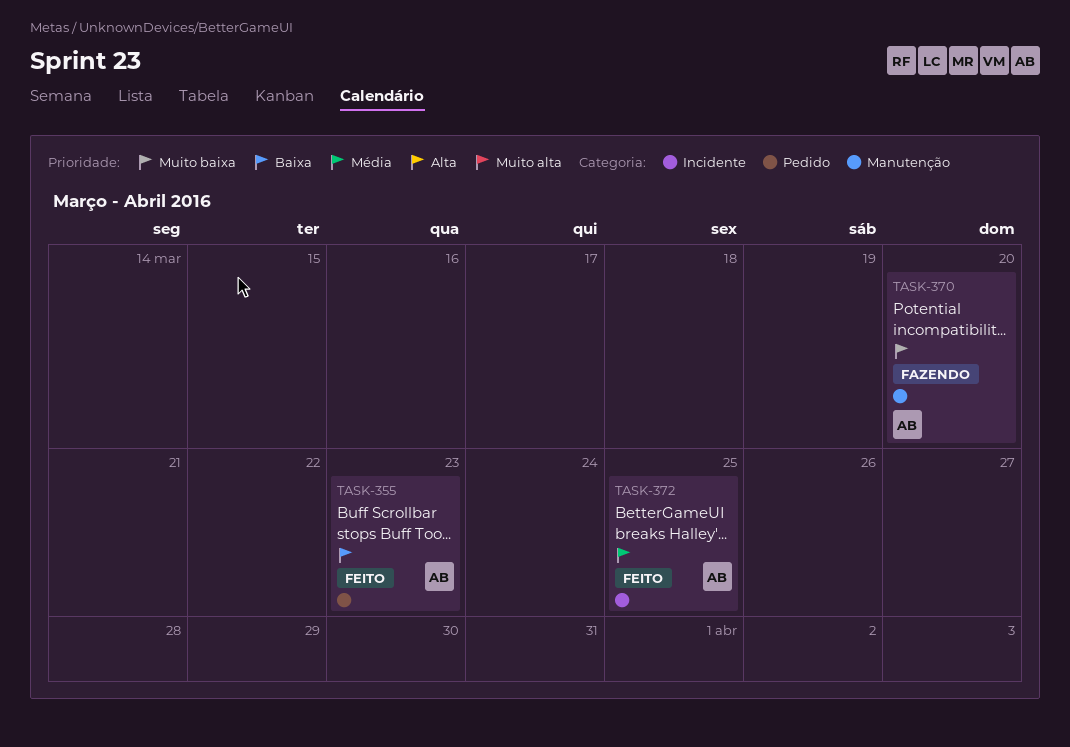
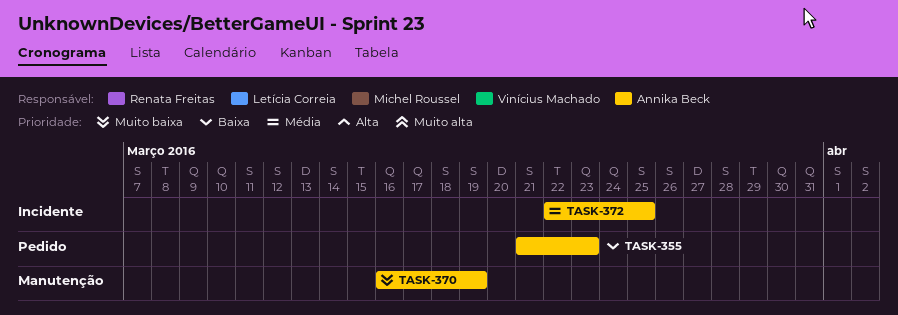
TASK-370, due: Mar 20 -> Mar 19

